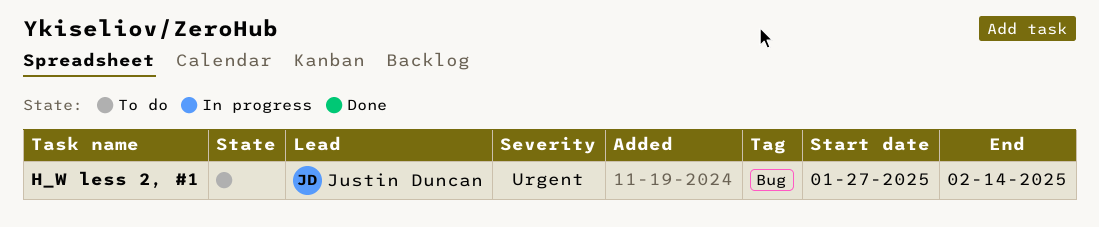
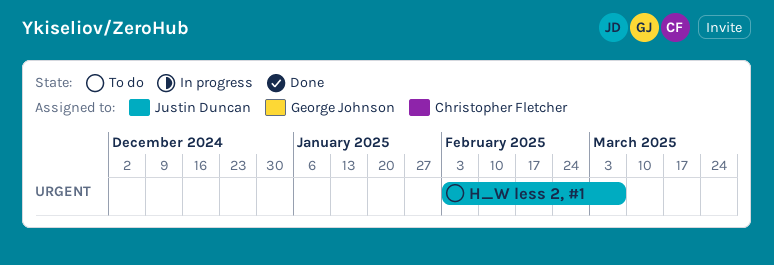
H_W less 2, #1, start: Jan 27 -> Feb 3
H_W less 2, #1, due: Feb 14 -> Mar 7

